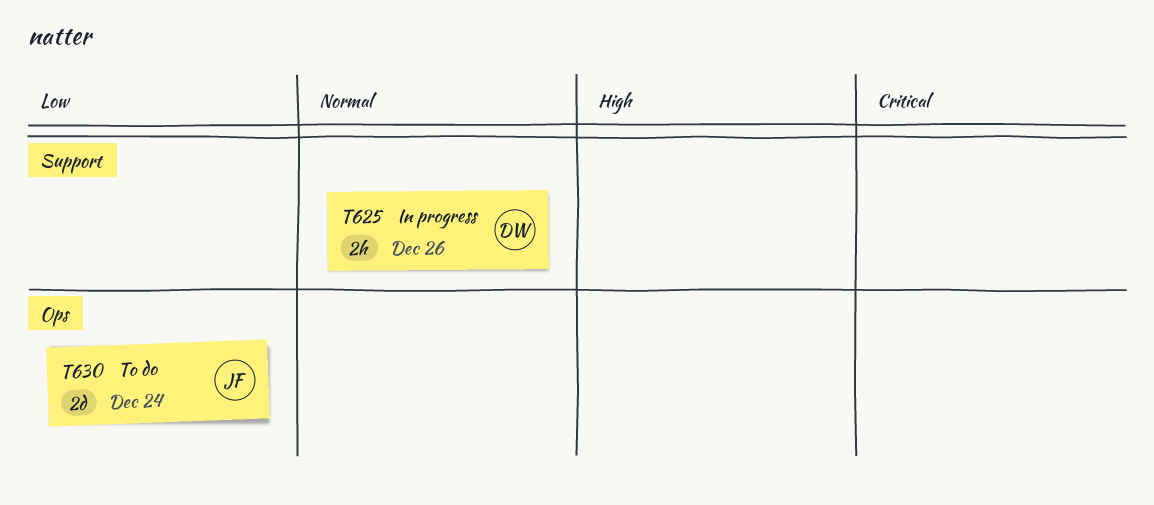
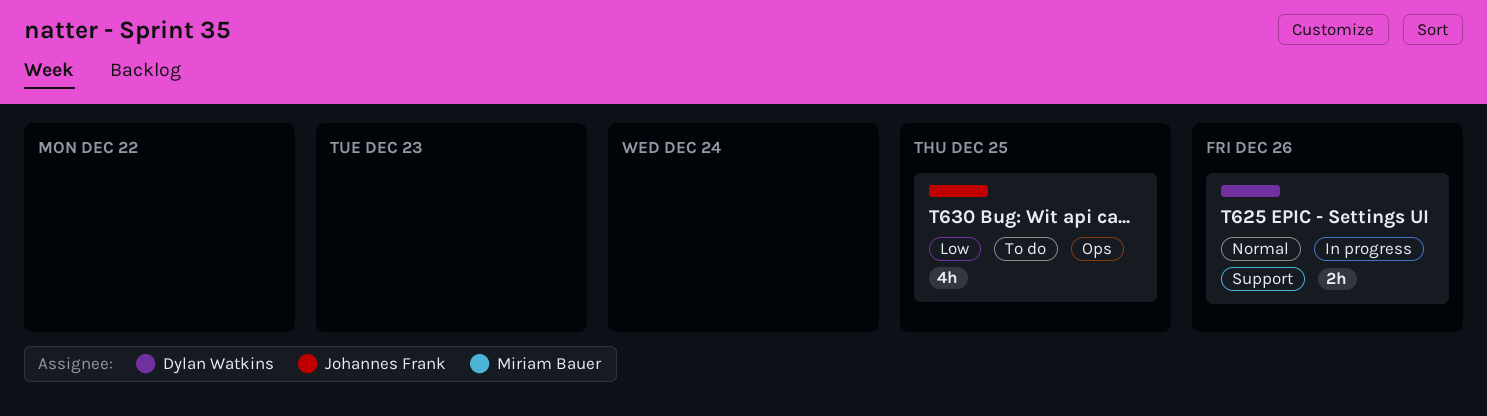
T630, estimate: 2d -> 4h
T630, due: Dec 24 -> Dec 25

